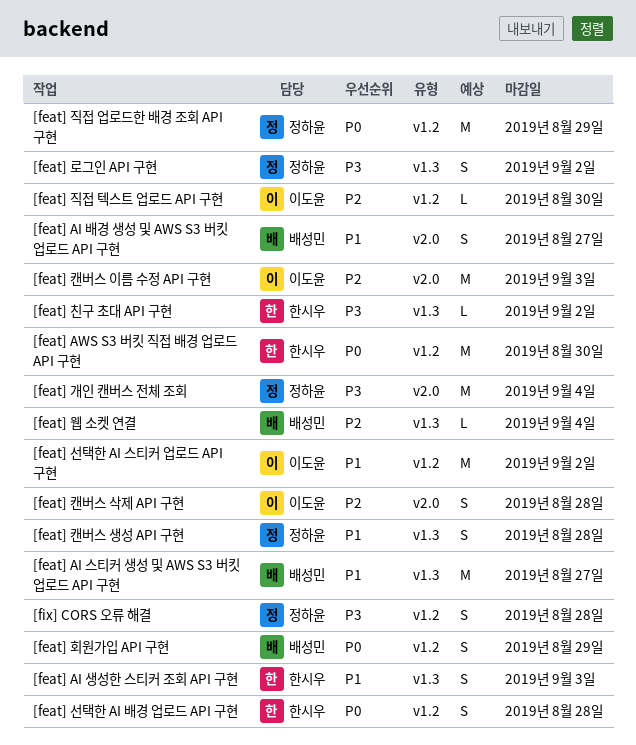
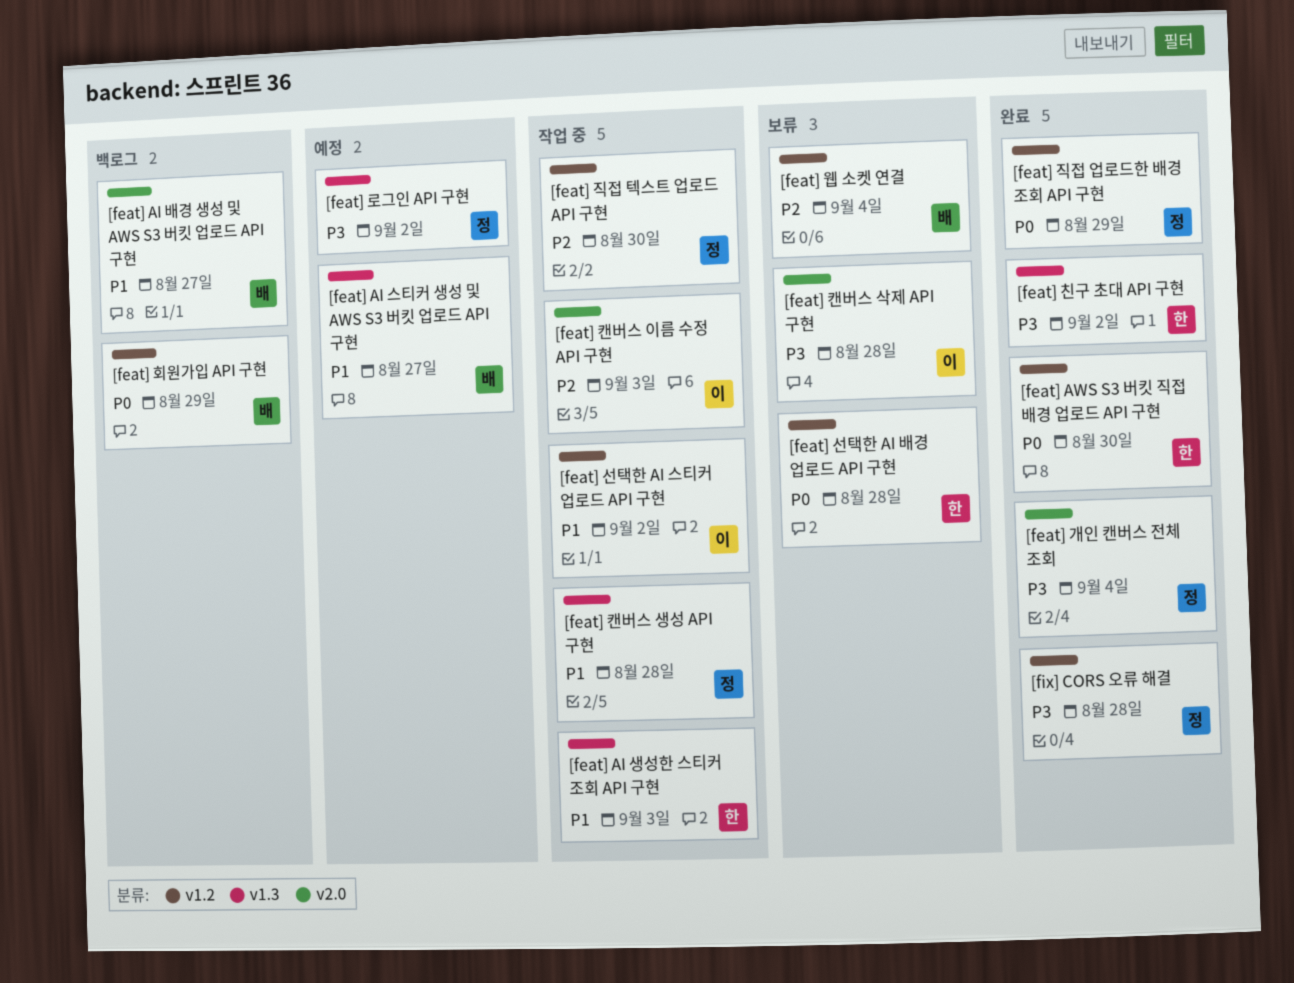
[feat] 웹 소켓 연결, label: v1.3 -> v1.2
[feat] 직접 텍스트 업로드 API 구현, owner: 이도윤 -> 정하윤
[feat] 캔버스 삭제 API 구현, priority: P2 -> P3

